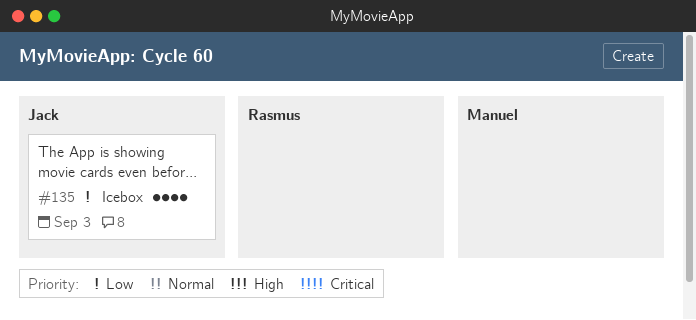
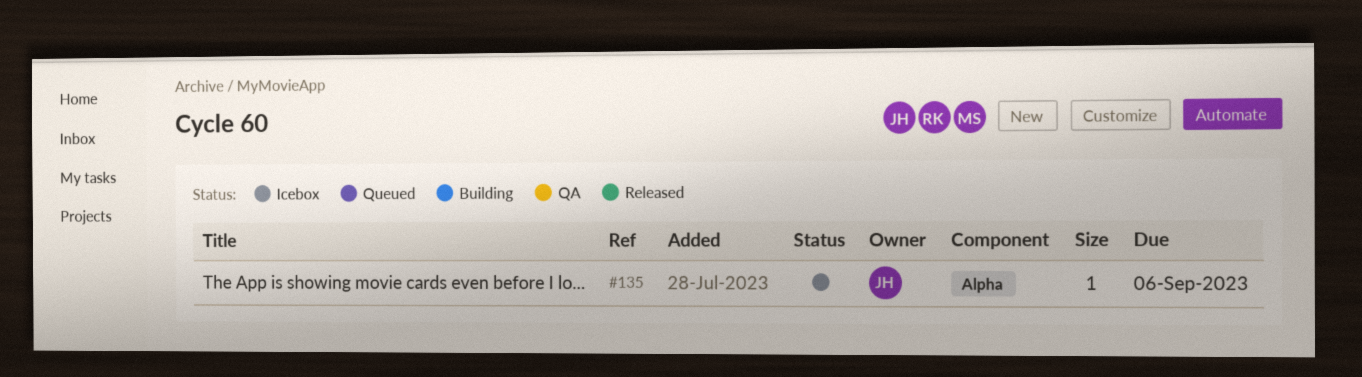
#135, estimate: 4 -> 1
#135, due: Sep 3 -> Sep 6

